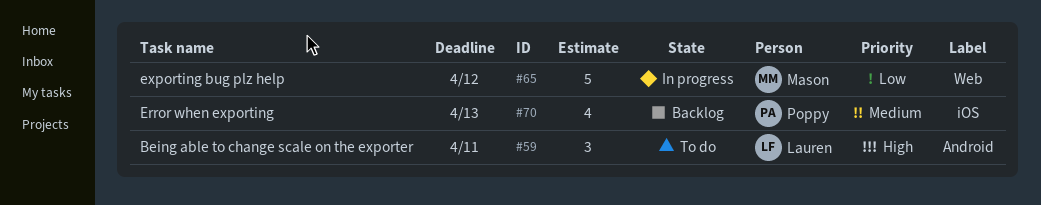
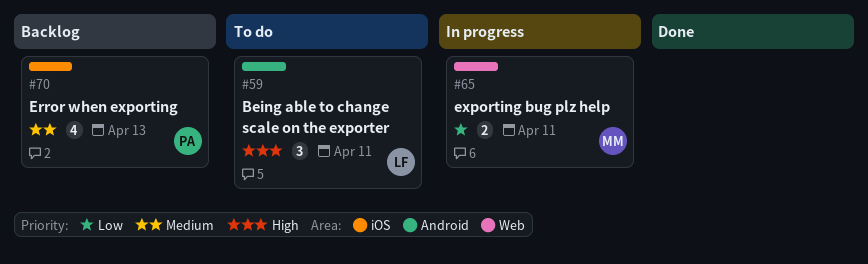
#65, estimate: 5 -> 2
#65, due: Apr 12 -> Apr 11

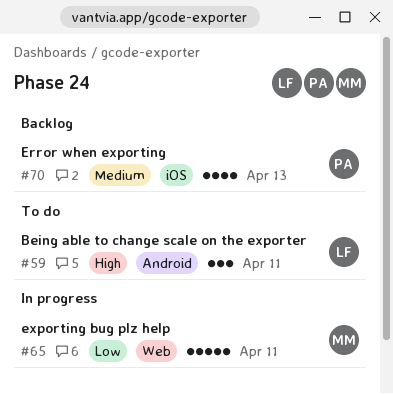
#65, estimate: 2 -> 5

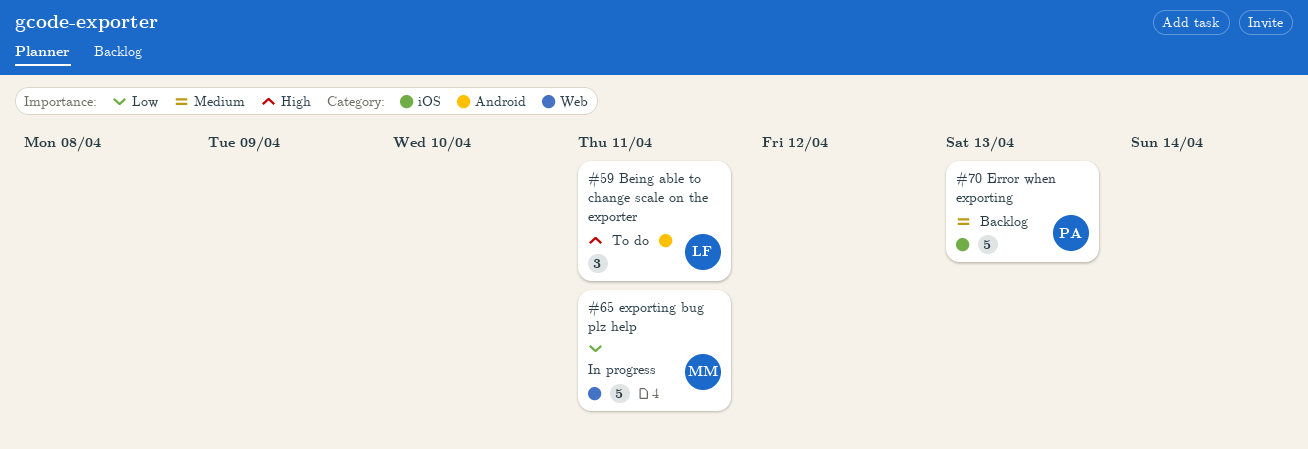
#70, estimate: 4 -> 5

